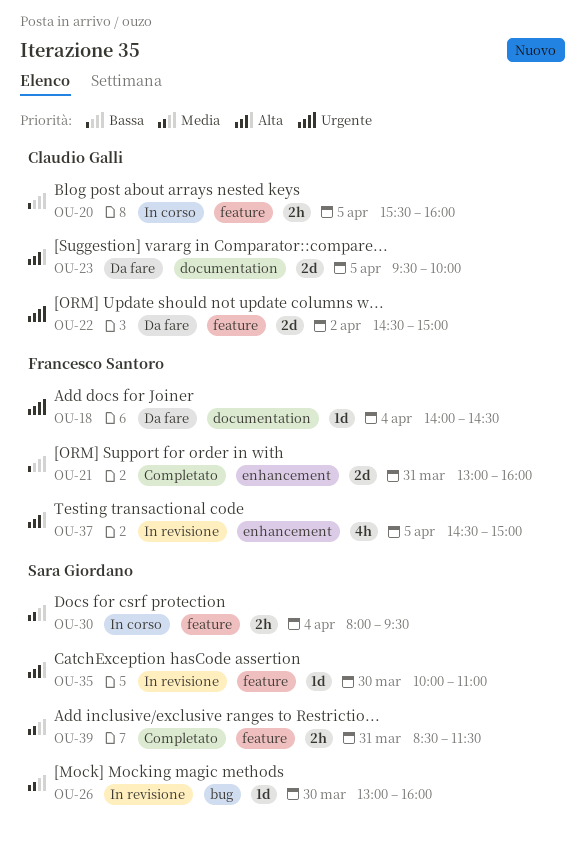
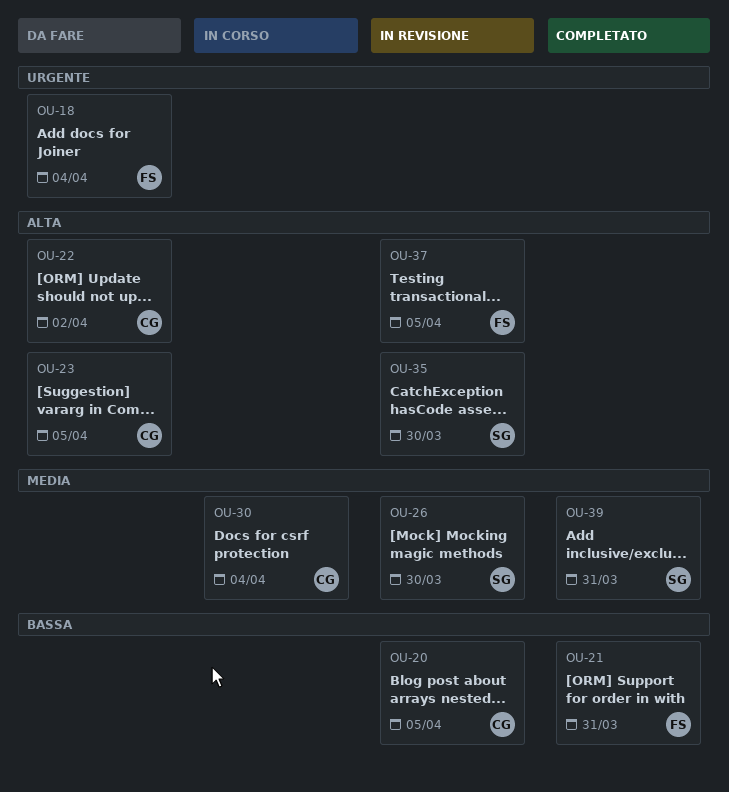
OU-20, status: In corso -> In revisione
OU-22, priority: Urgente -> Alta
OU-30, owner: Sara Giordano -> Claudio Galli

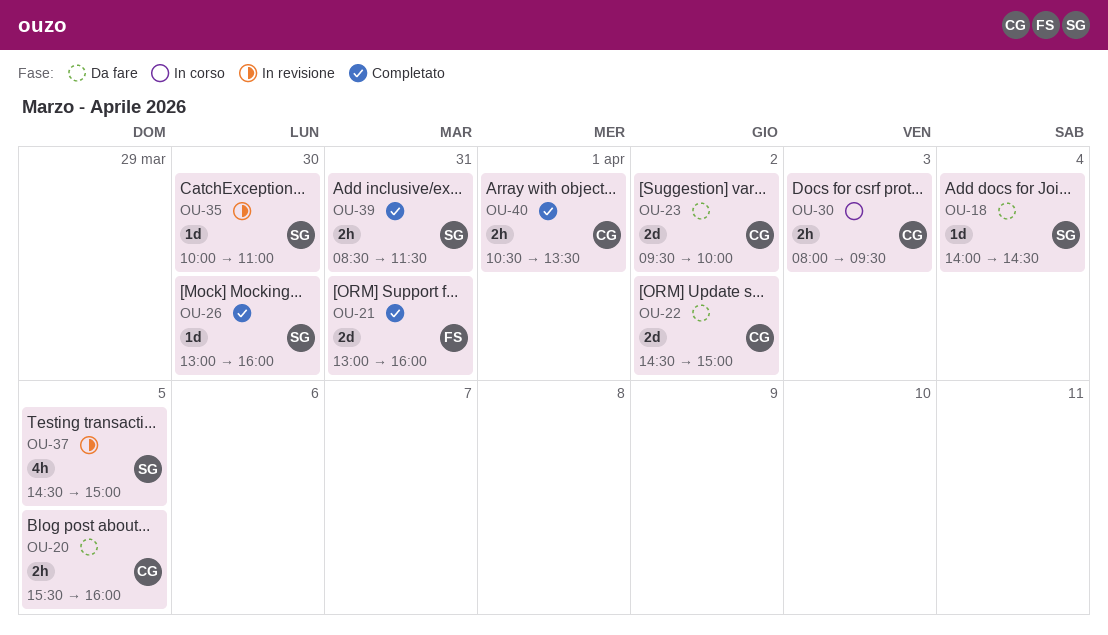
OU-18, owner: FS -> SG
OU-20, status: In revisione -> Da fare
OU-23, day: Apr 5 -> Apr 2
OU-26, status: In revisione -> Completato
OU-30, day: Apr 4 -> Apr 3
OU-37, owner: FS -> SG
OU-40: none -> present

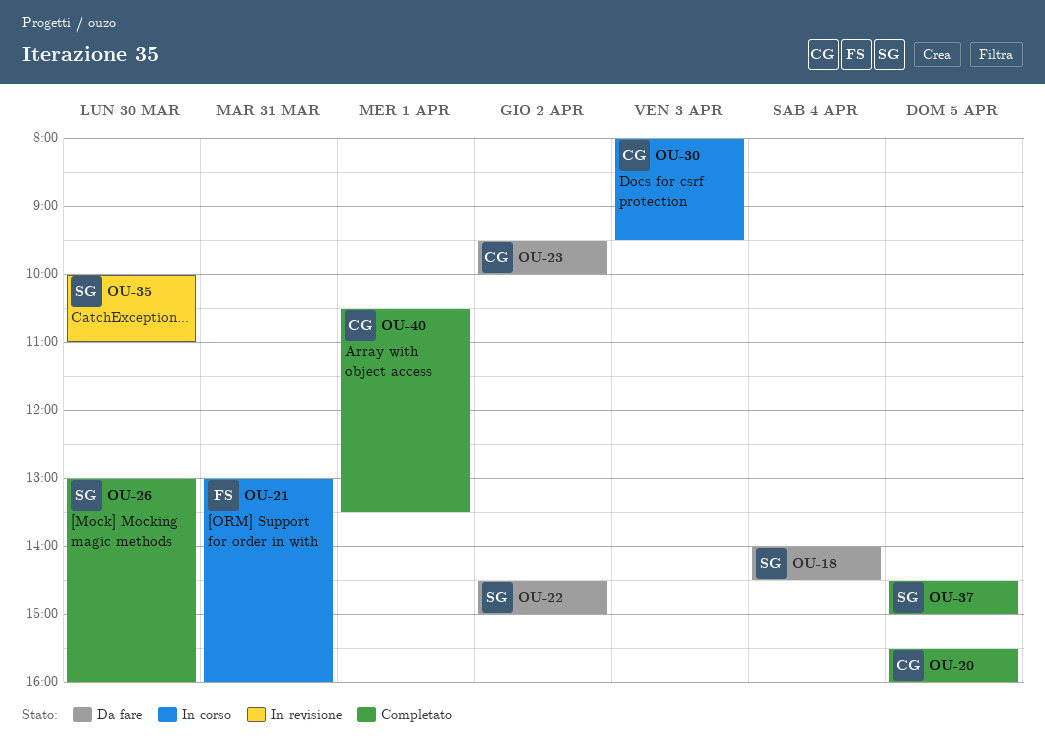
OU-20, status: Da fare -> Completato
OU-21, status: Completato -> In corso
OU-22, owner: CG -> SG
OU-37, status: In revisione -> Completato
OU-39: present -> none

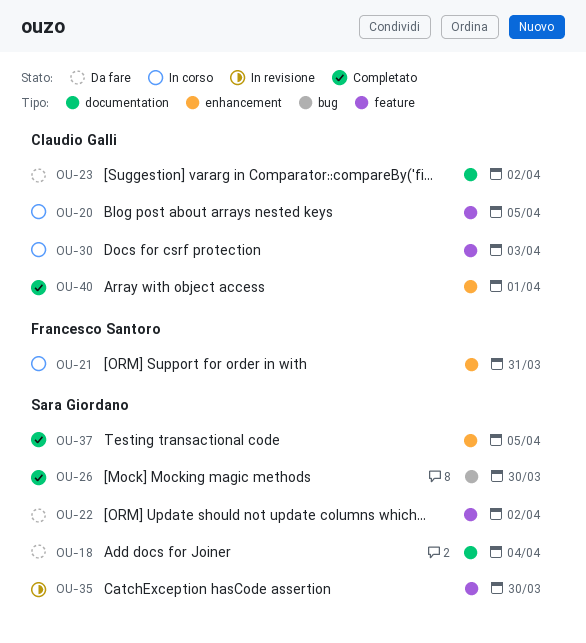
OU-20, status: Completato -> In corso

